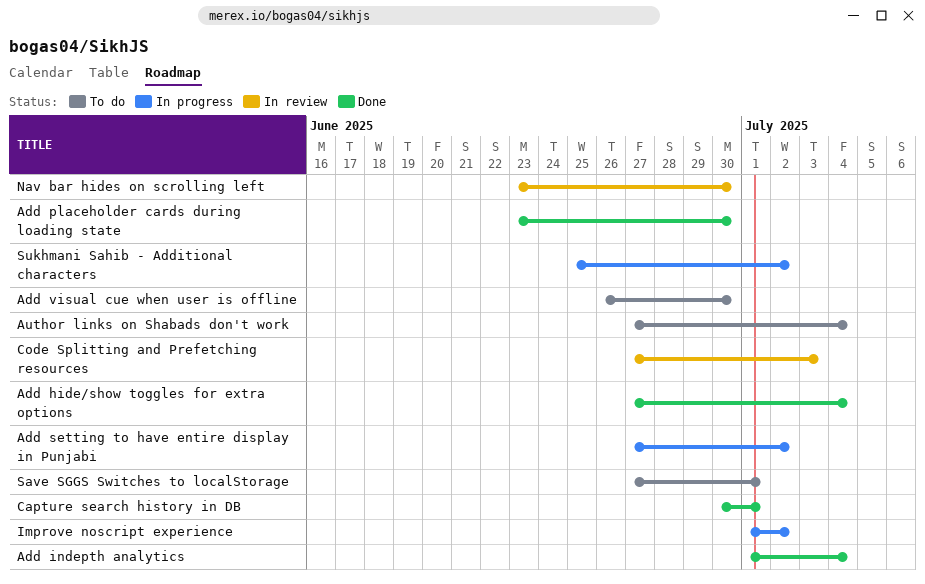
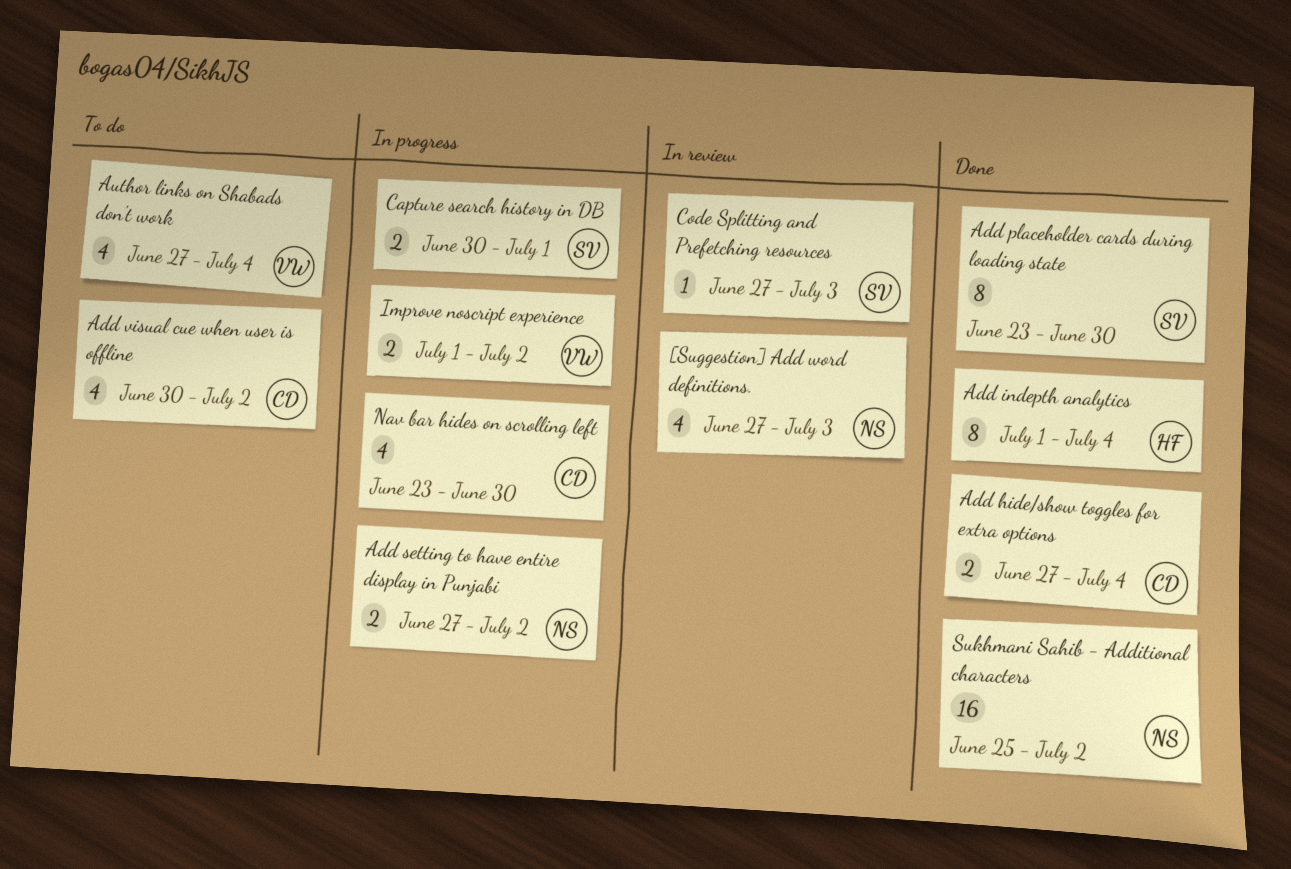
[Suggestion] Add word definitions.: none -> present
Add visual cue when user is offline, start: Jun 26 -> Jun 30
Add visual cue when user is offline, due: Jun 30 -> Jul 2
Capture search history in DB, status: Done -> In progress
Nav bar hides on scrolling left, status: In review -> In progress
Save SGGS Switches to localStorage: present -> none
Sukhmani Sahib - Additional characters, status: In progress -> Done

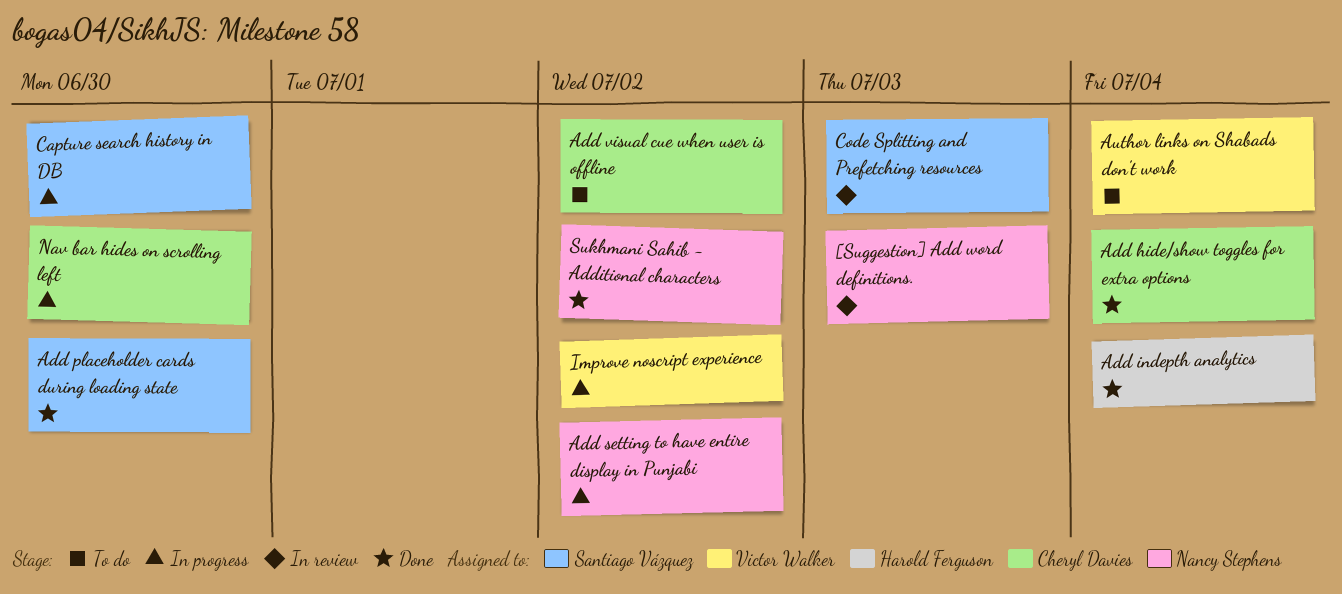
Capture search history in DB, due: Jul 1 -> Jun 30

